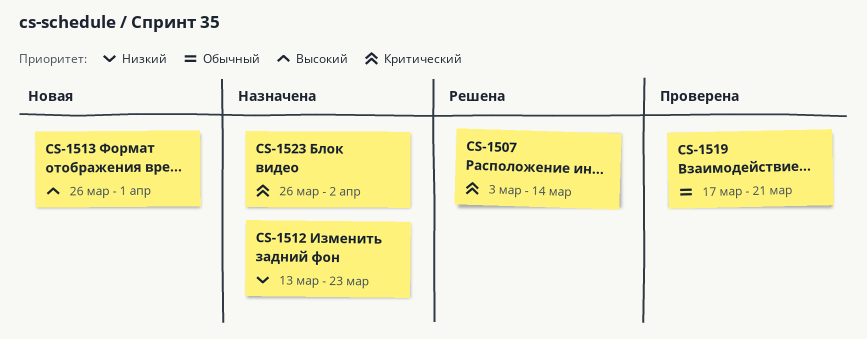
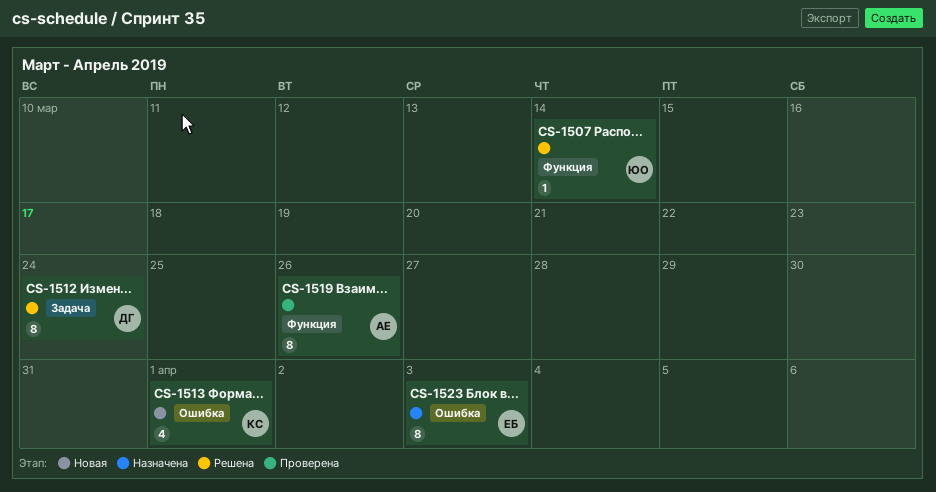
CS-1512, status: Назначена -> Решена
CS-1512, due: Mar 23 -> Mar 24
CS-1519, due: Mar 21 -> Mar 26
CS-1523, due: Apr 2 -> Apr 3

